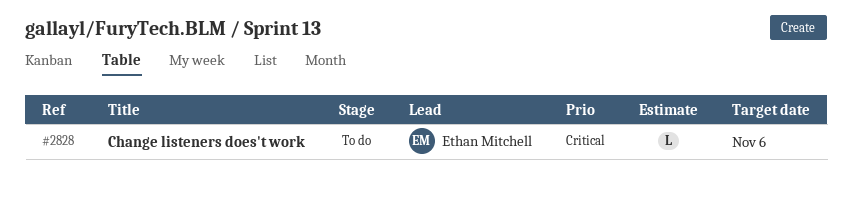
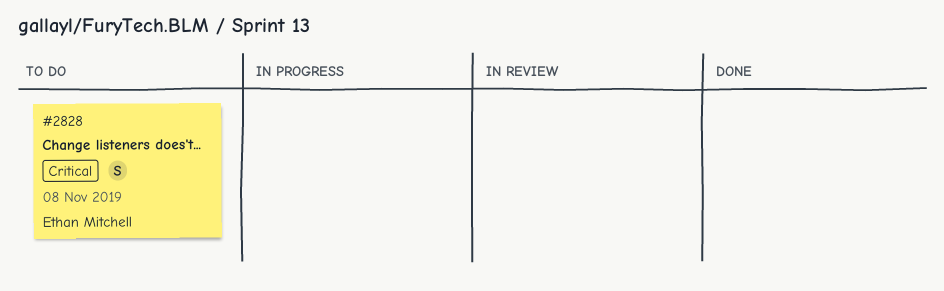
#2828, estimate: L -> S
#2828, due: Nov 6 -> Nov 8

